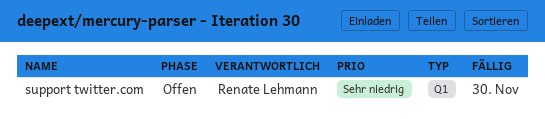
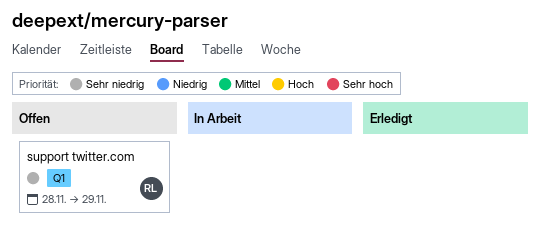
support twitter.com, due: Nov 30 -> Nov 29

